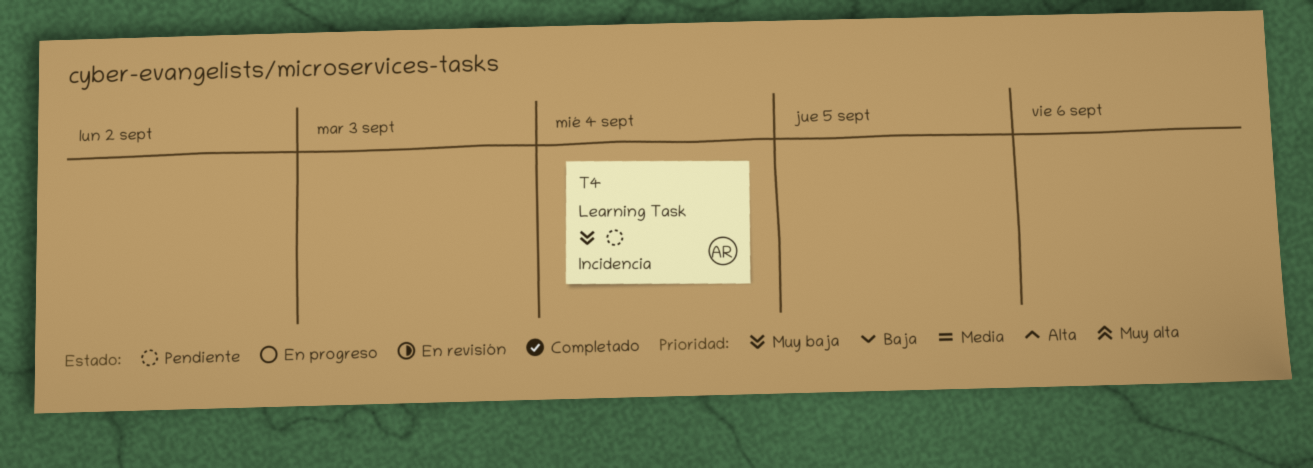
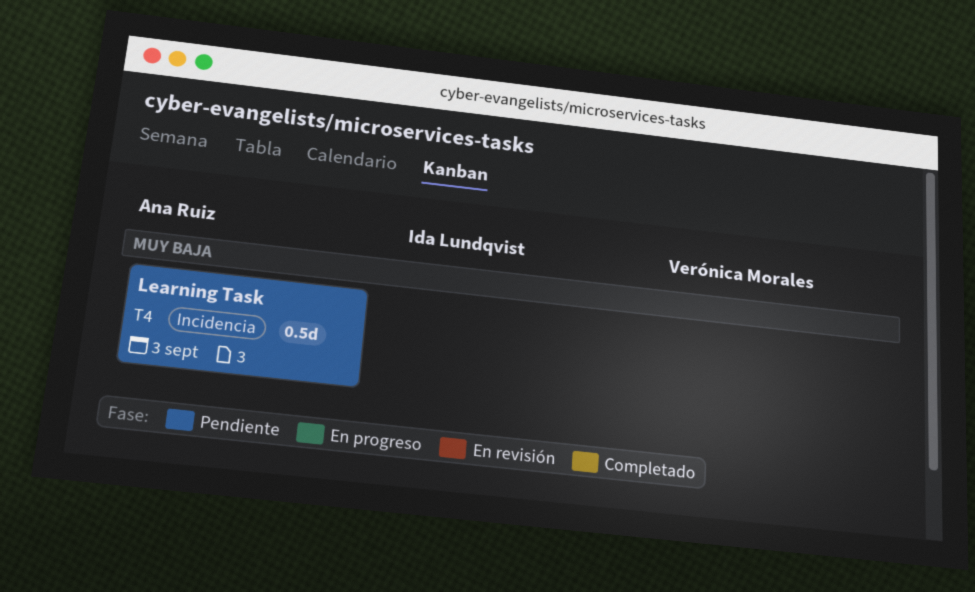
T4, due: Sep 4 -> Sep 3

